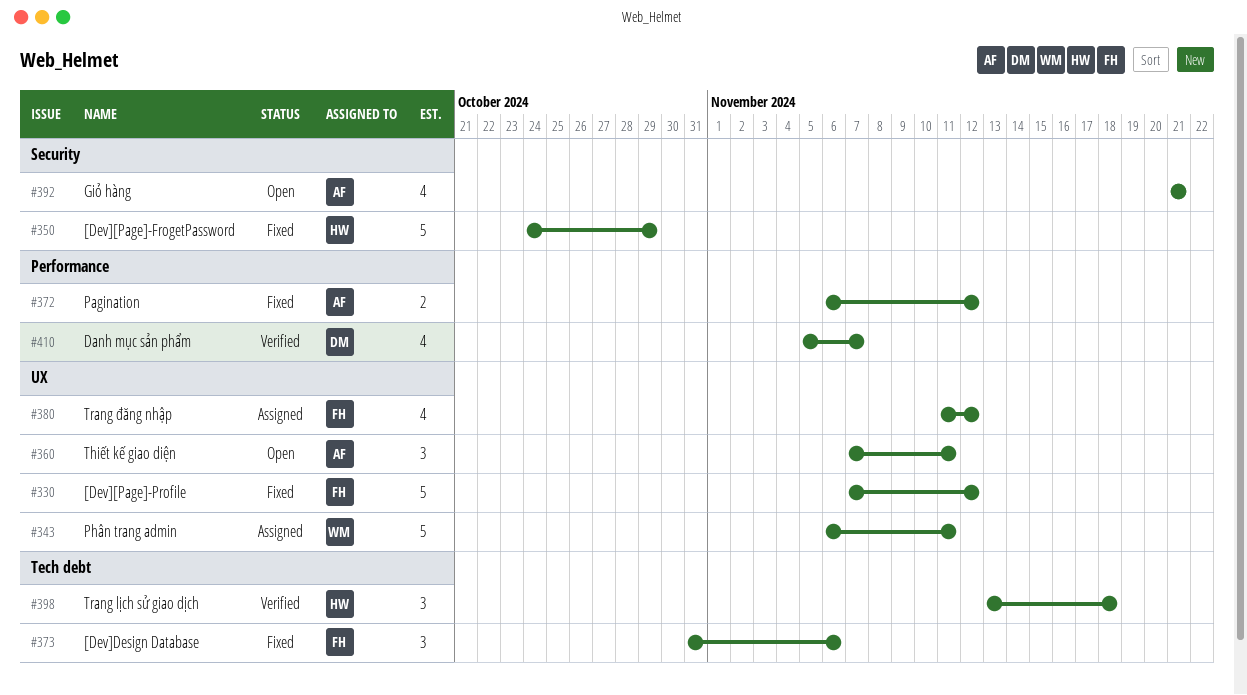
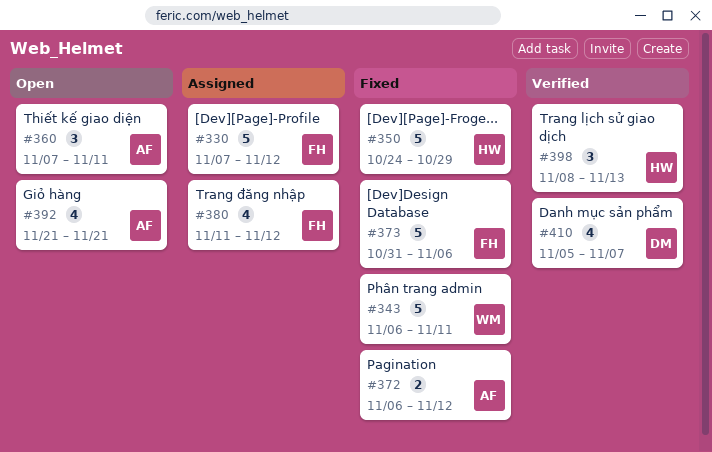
#330, status: Fixed -> Assigned
#343, status: Assigned -> Fixed
#373, estimate: 3 -> 5
#398, start: Nov 13 -> Nov 8
#398, due: Nov 18 -> Nov 13

